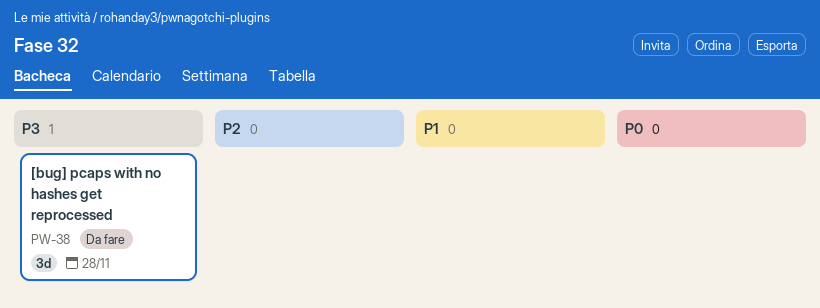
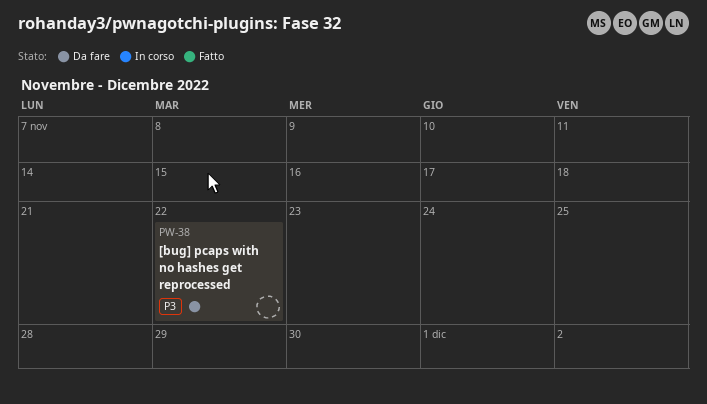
PW-38, due: Nov 28 -> Nov 22

